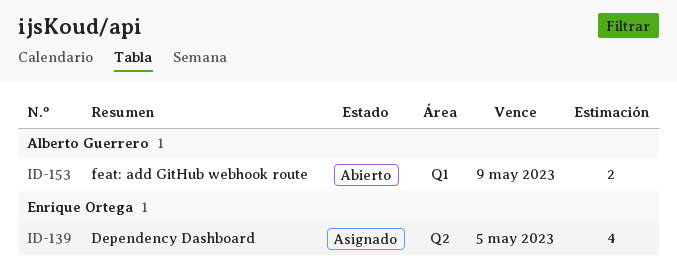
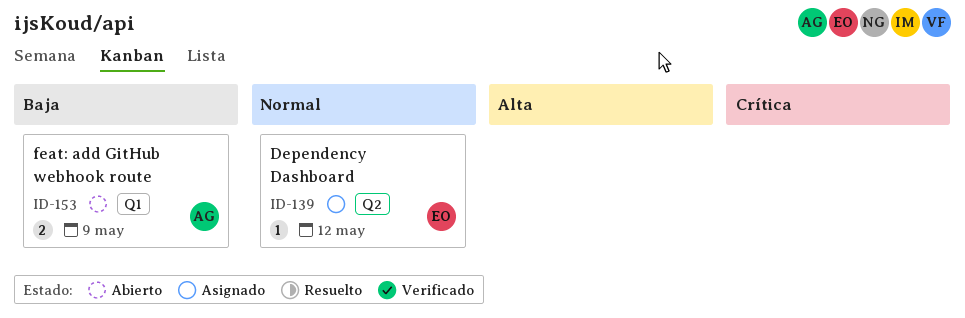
ID-139, estimate: 4 -> 1
ID-139, due: May 5 -> May 12

